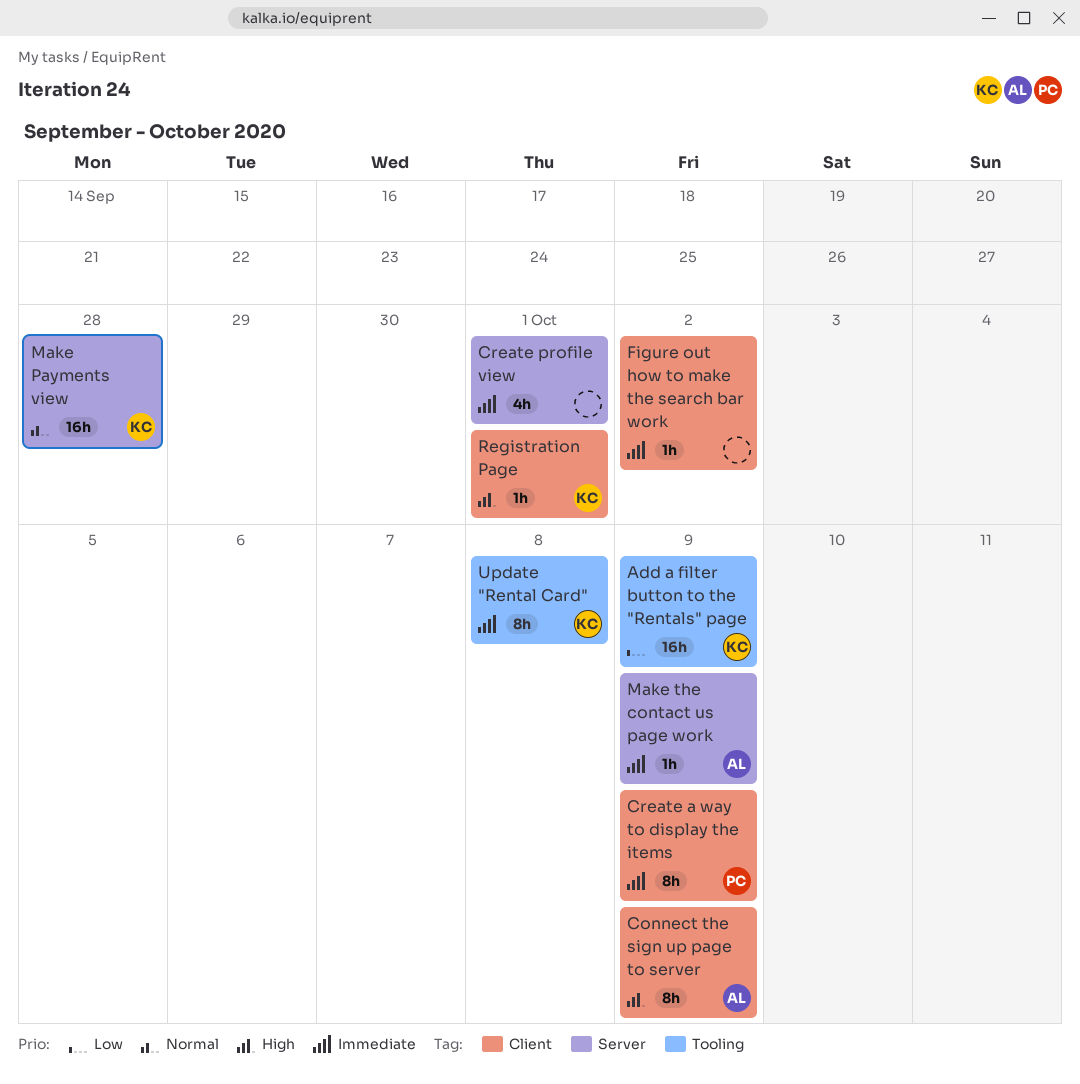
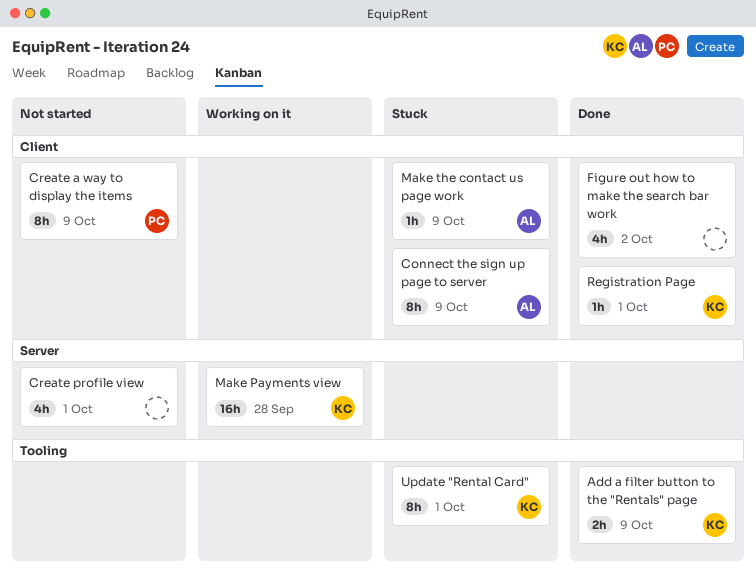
Add a filter button to the "Rentals" page, estimate: 16h -> 2h
Figure out how to make the search bar work, estimate: 1h -> 4h
Make the contact us page work, label: Server -> Client
Update "Rental Card", due: Oct 8 -> Oct 1

